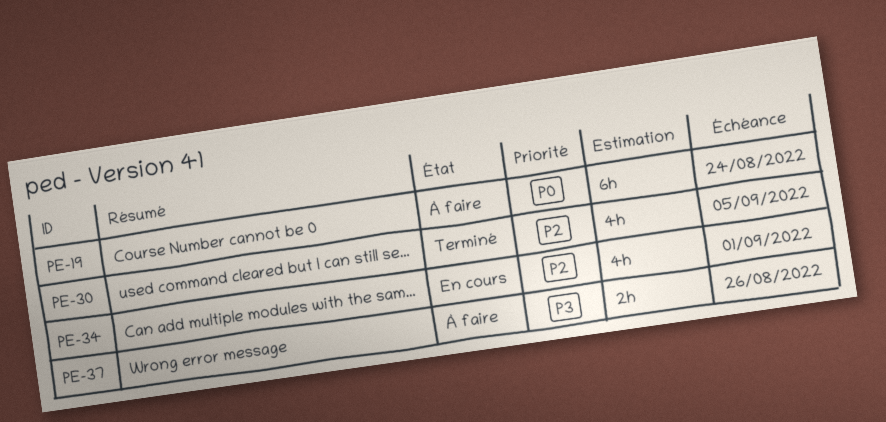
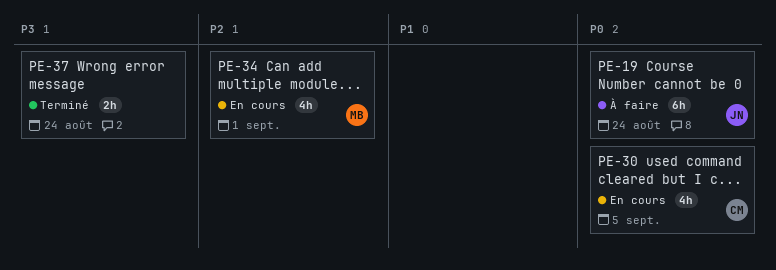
PE-30, status: Terminé -> En cours
PE-30, priority: P2 -> P0
PE-37, status: À faire -> Terminé
PE-37, due: Aug 26 -> Aug 24

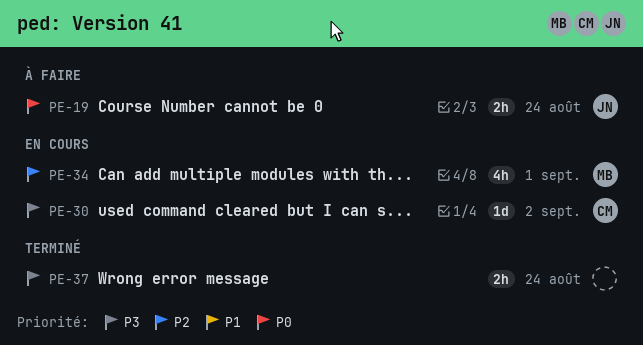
PE-19, estimate: 6h -> 2h
PE-30, priority: P0 -> P3
PE-30, estimate: 4h -> 1d
PE-30, due: Sep 5 -> Sep 2

